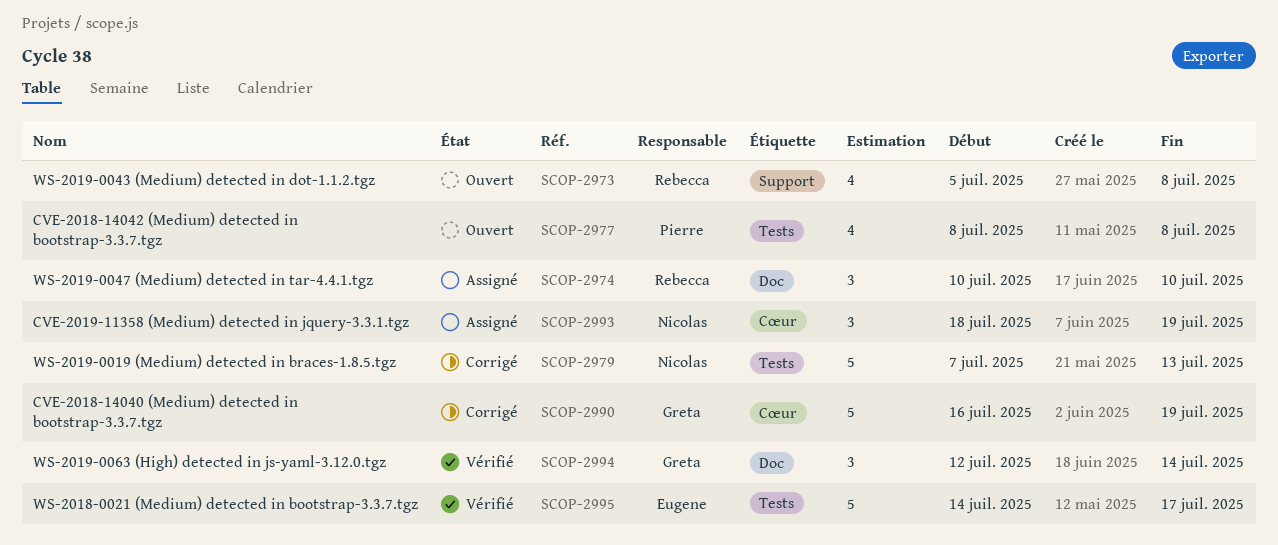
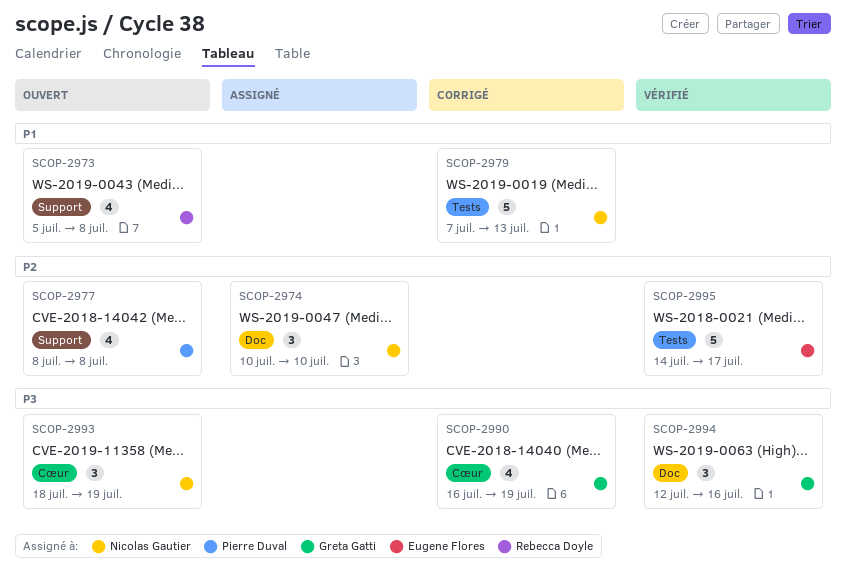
SCOP-2974, owner: Rebecca Doyle -> Nicolas Gautier
SCOP-2977, label: Tests -> Support
SCOP-2990, estimate: 5 -> 4
SCOP-2993, status: Assigné -> Ouvert
SCOP-2994, due: Jul 14 -> Jul 16

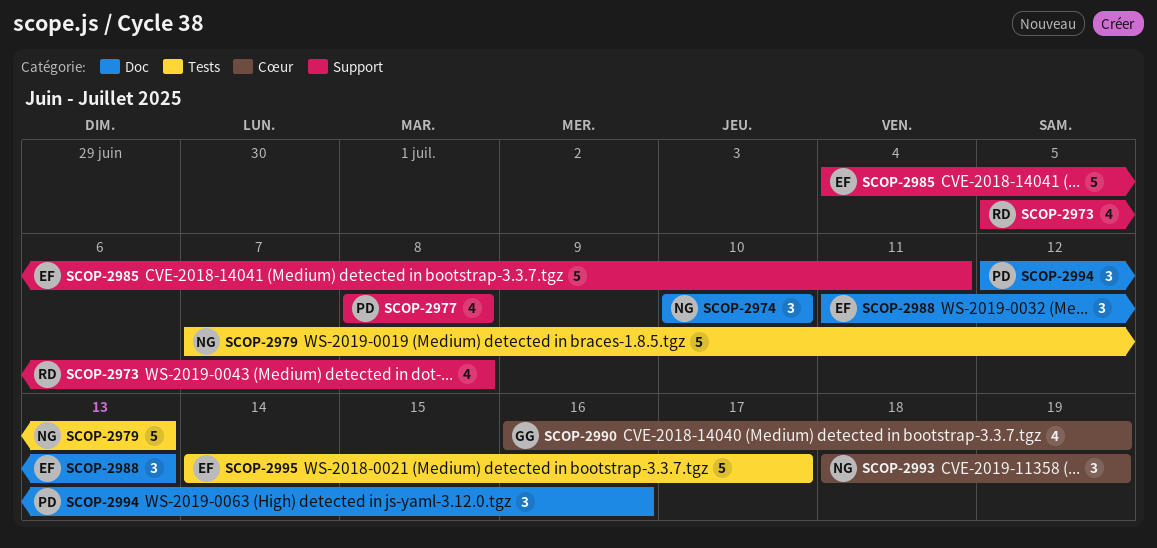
SCOP-2985: none -> present
SCOP-2988: none -> present
SCOP-2994, owner: Greta Gatti -> Pierre Duval

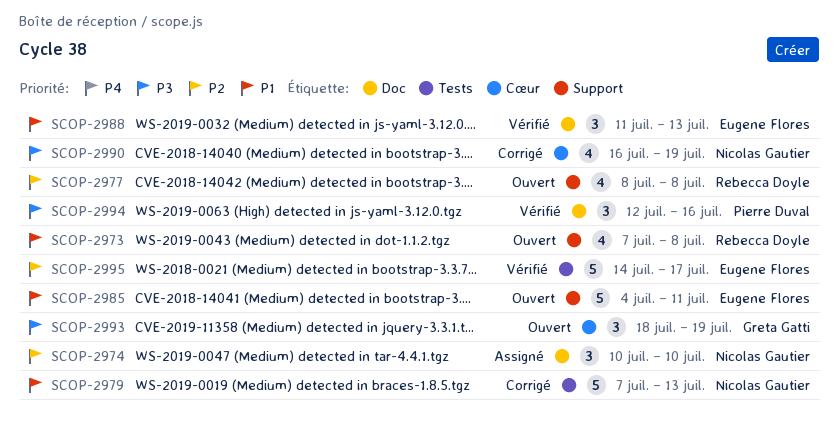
SCOP-2973, start: Jul 5 -> Jul 7
SCOP-2977, owner: Pierre Duval -> Rebecca Doyle
SCOP-2990, owner: Greta Gatti -> Nicolas Gautier
SCOP-2993, owner: Nicolas Gautier -> Greta Gatti

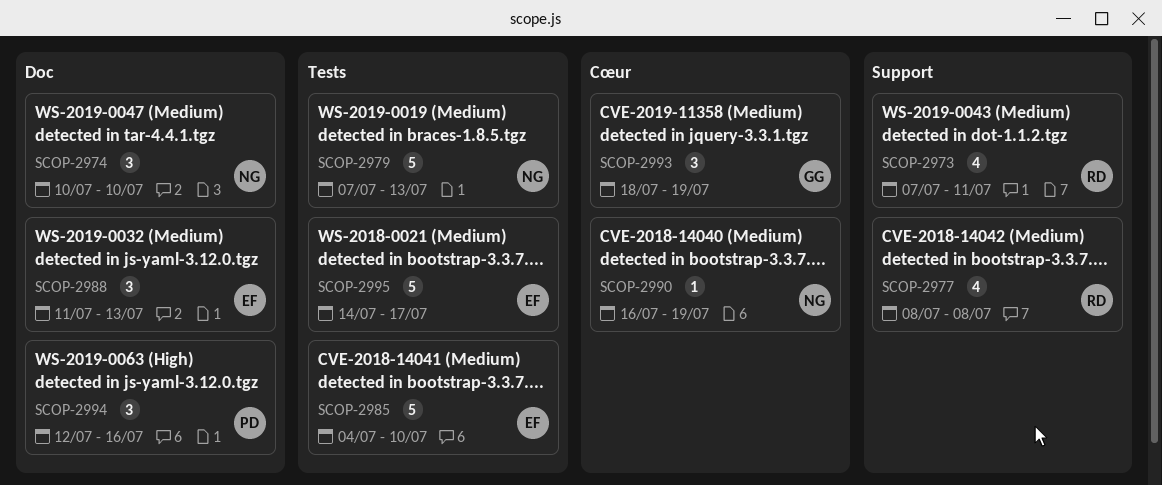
SCOP-2973, due: Jul 8 -> Jul 11
SCOP-2985, label: Support -> Tests
SCOP-2985, due: Jul 11 -> Jul 10
SCOP-2990, estimate: 4 -> 1

